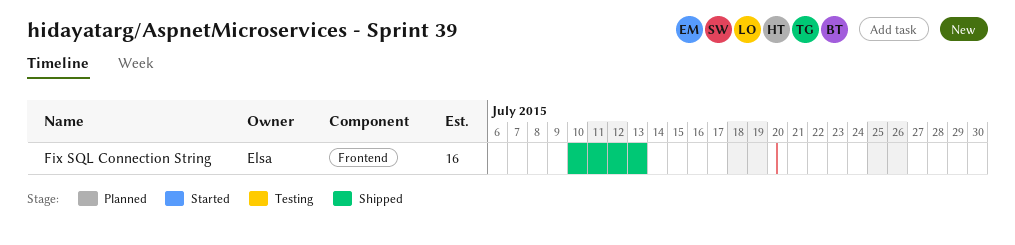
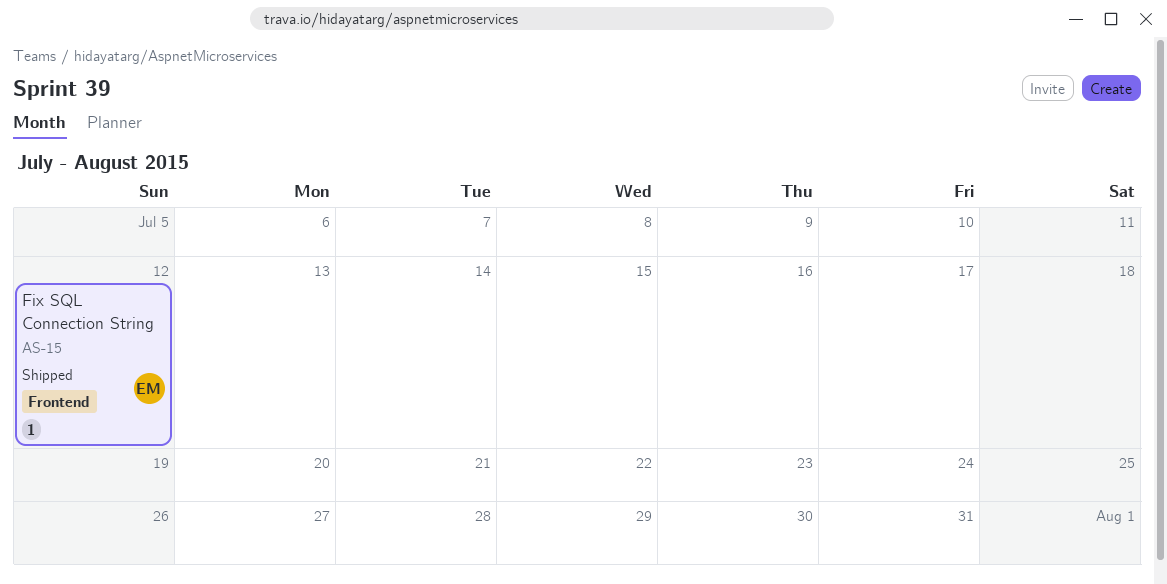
Fix SQL Connection String, estimate: 16 -> 1
Fix SQL Connection String, due: Jul 13 -> Jul 12

